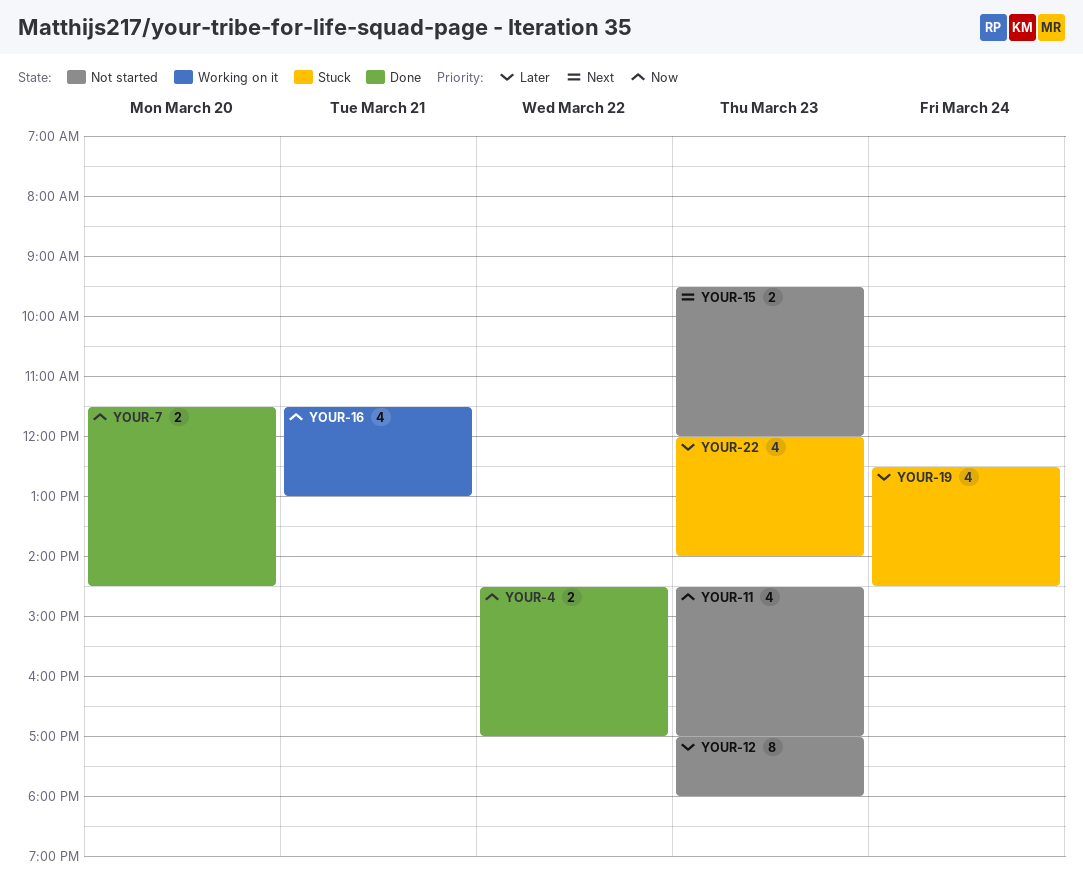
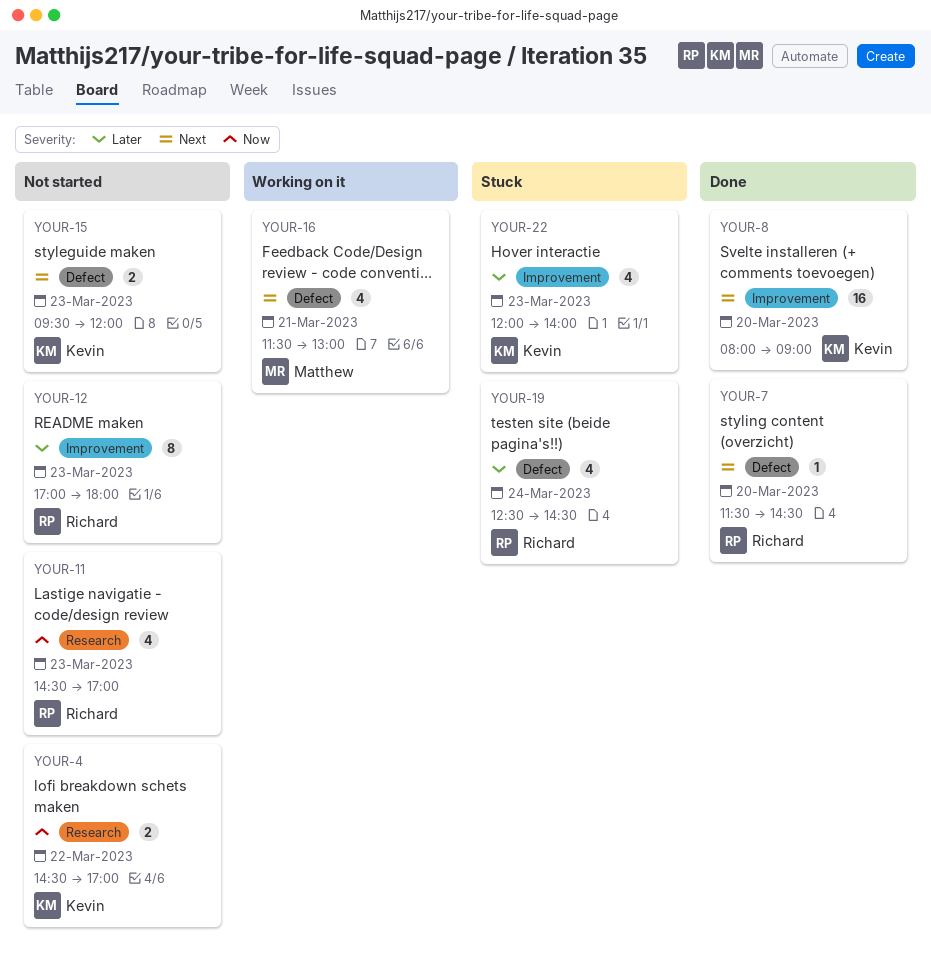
YOUR-4, status: Done -> Not started
YOUR-7, priority: Now -> Next
YOUR-7, estimate: 2 -> 1
YOUR-8: none -> present
YOUR-16, priority: Now -> Next

